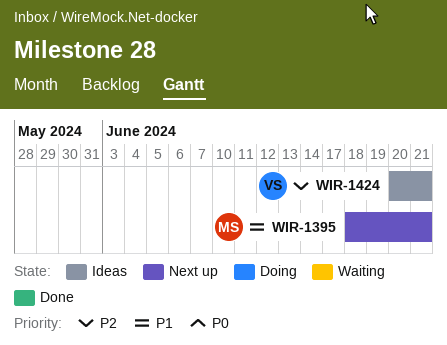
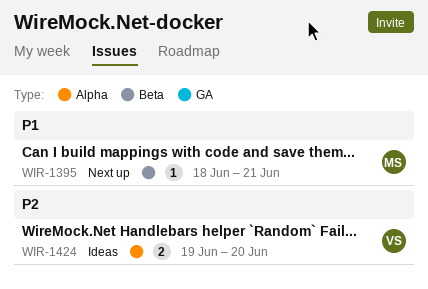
WIR-1424, start: Jun 20 -> Jun 19
WIR-1424, due: Jun 21 -> Jun 20

